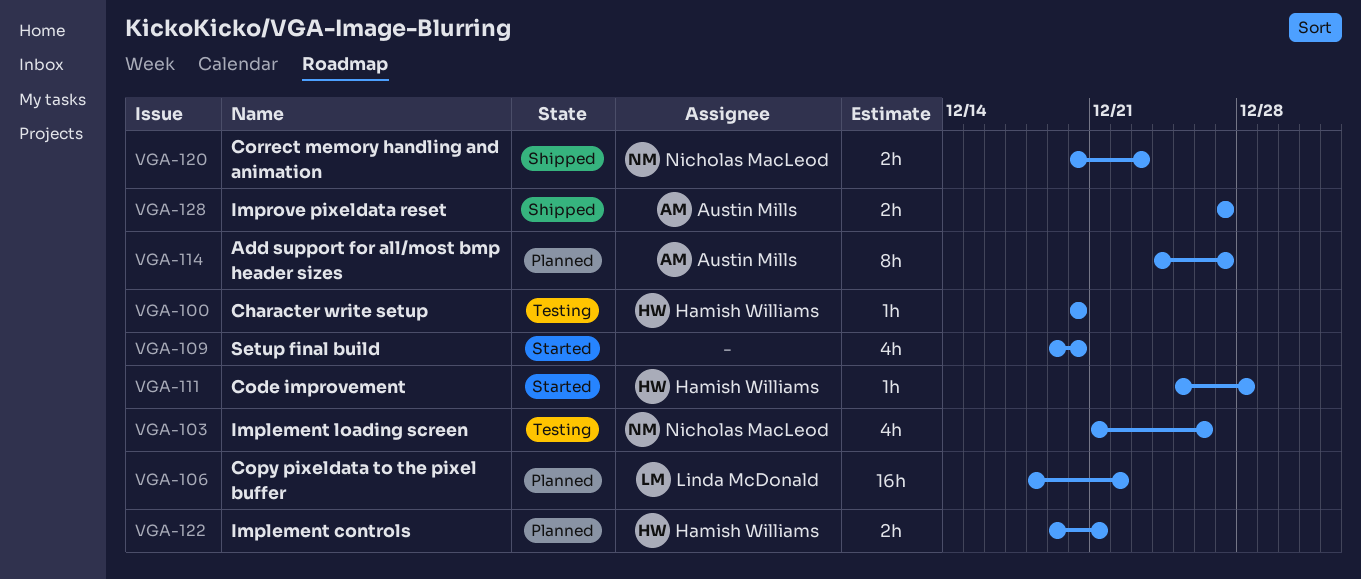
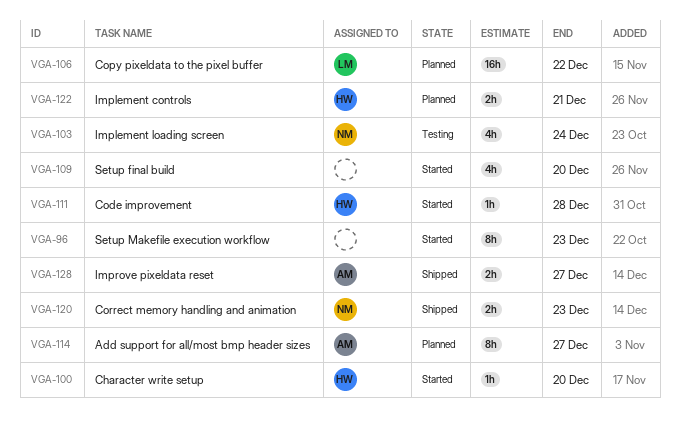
VGA-96: none -> present
VGA-100, status: Testing -> Started
VGA-103, due: Dec 26 -> Dec 24

